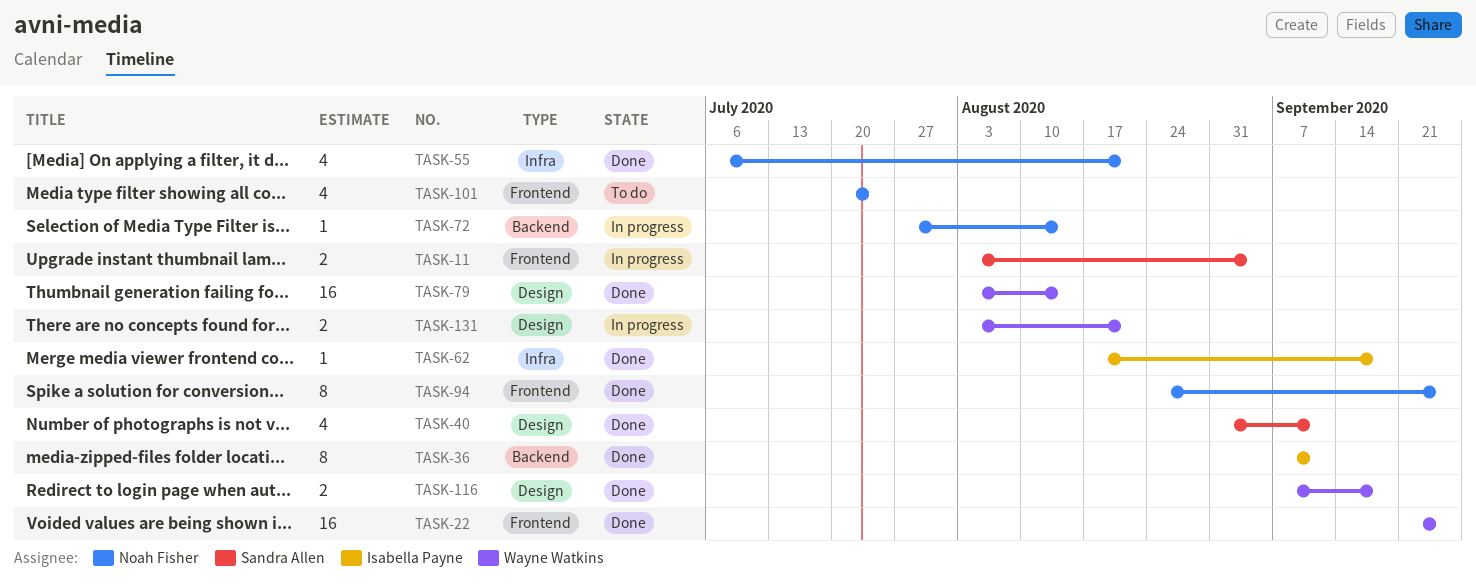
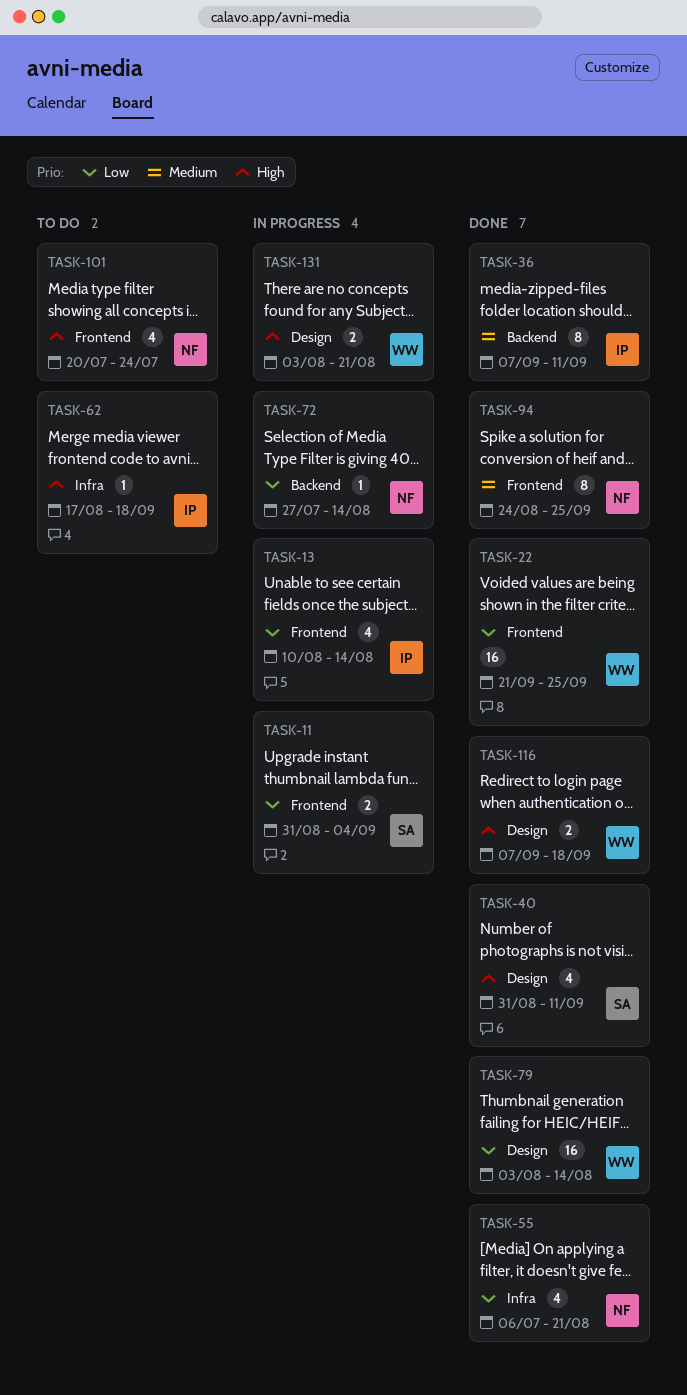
TASK-11, start: Aug 3 -> Aug 31
TASK-13: none -> present
TASK-62, status: Done -> To do

